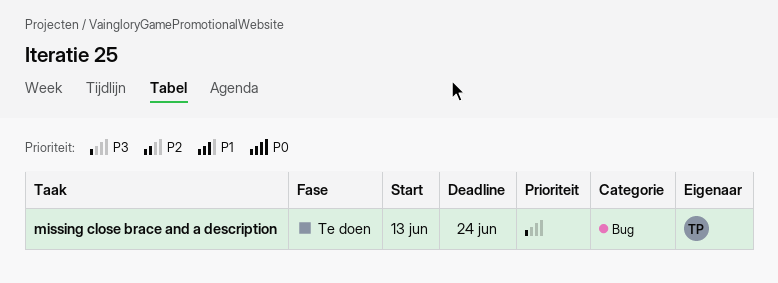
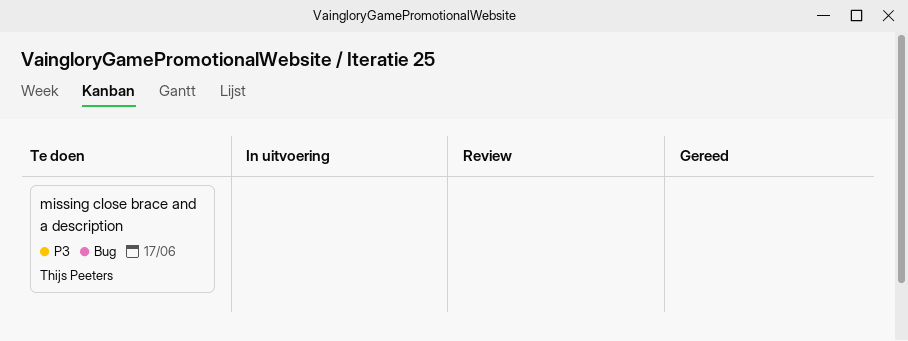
missing close brace and a description, due: Jun 24 -> Jun 17

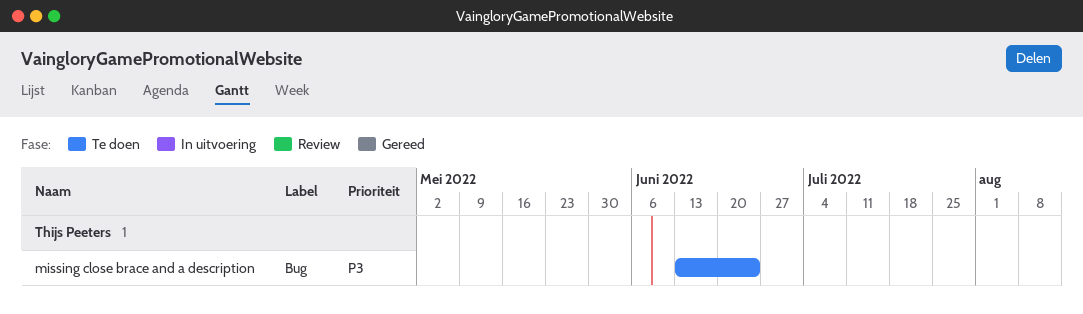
missing close brace and a description, due: Jun 17 -> Jun 24

